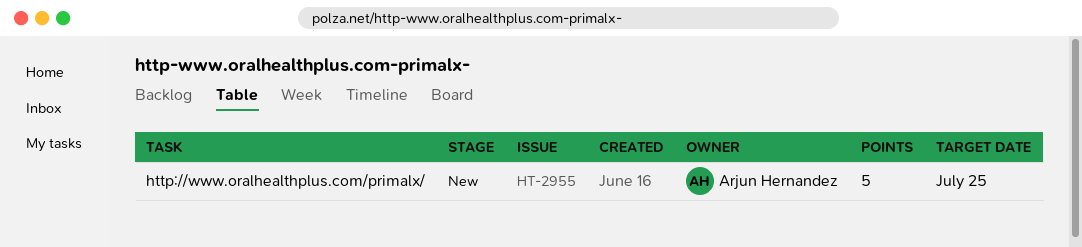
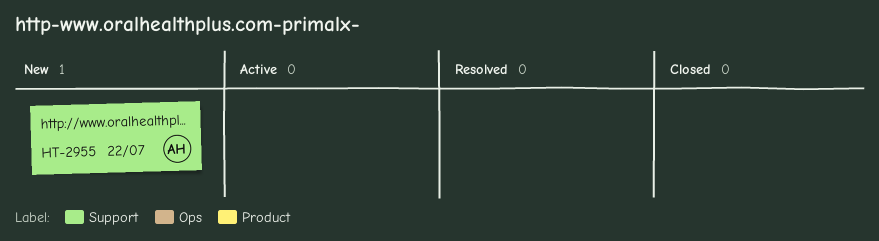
HT-2955, due: Jul 25 -> Jul 22

